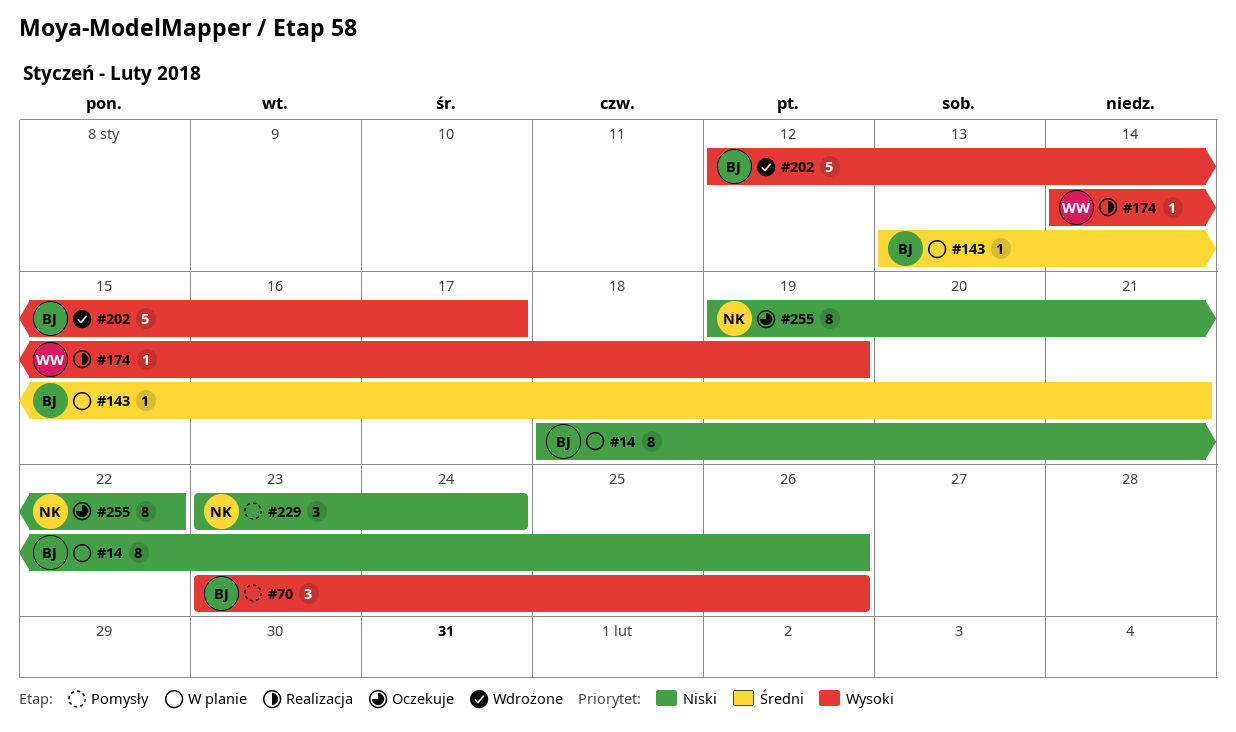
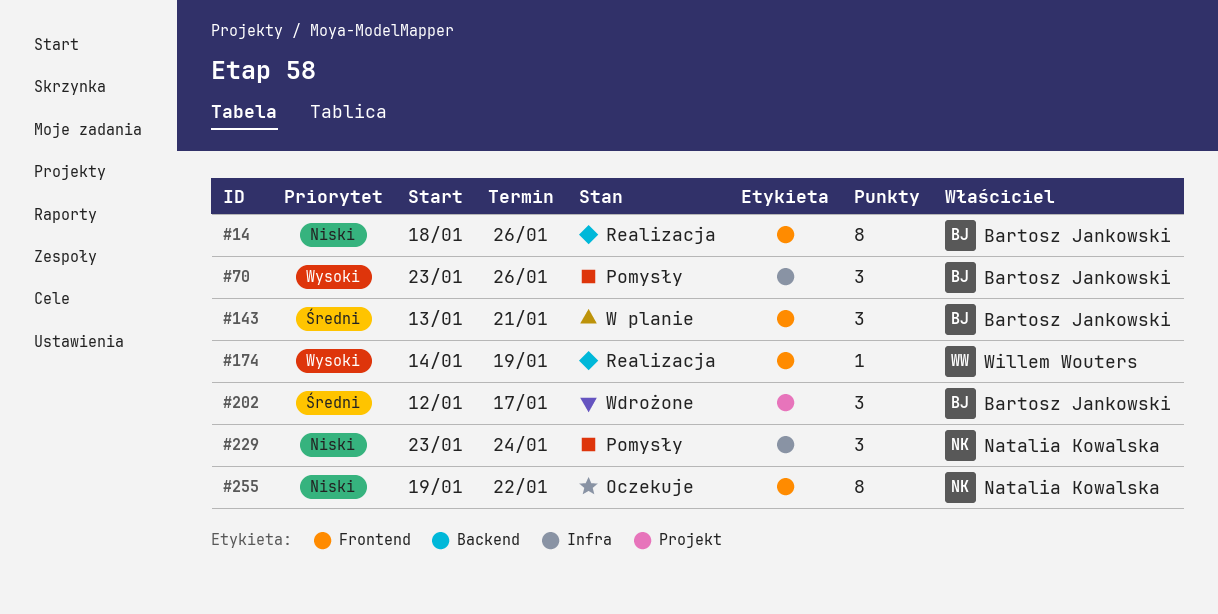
#14, status: W planie -> Realizacja
#143, estimate: 1 -> 3
#202, priority: Wysoki -> Średni
#202, estimate: 5 -> 3

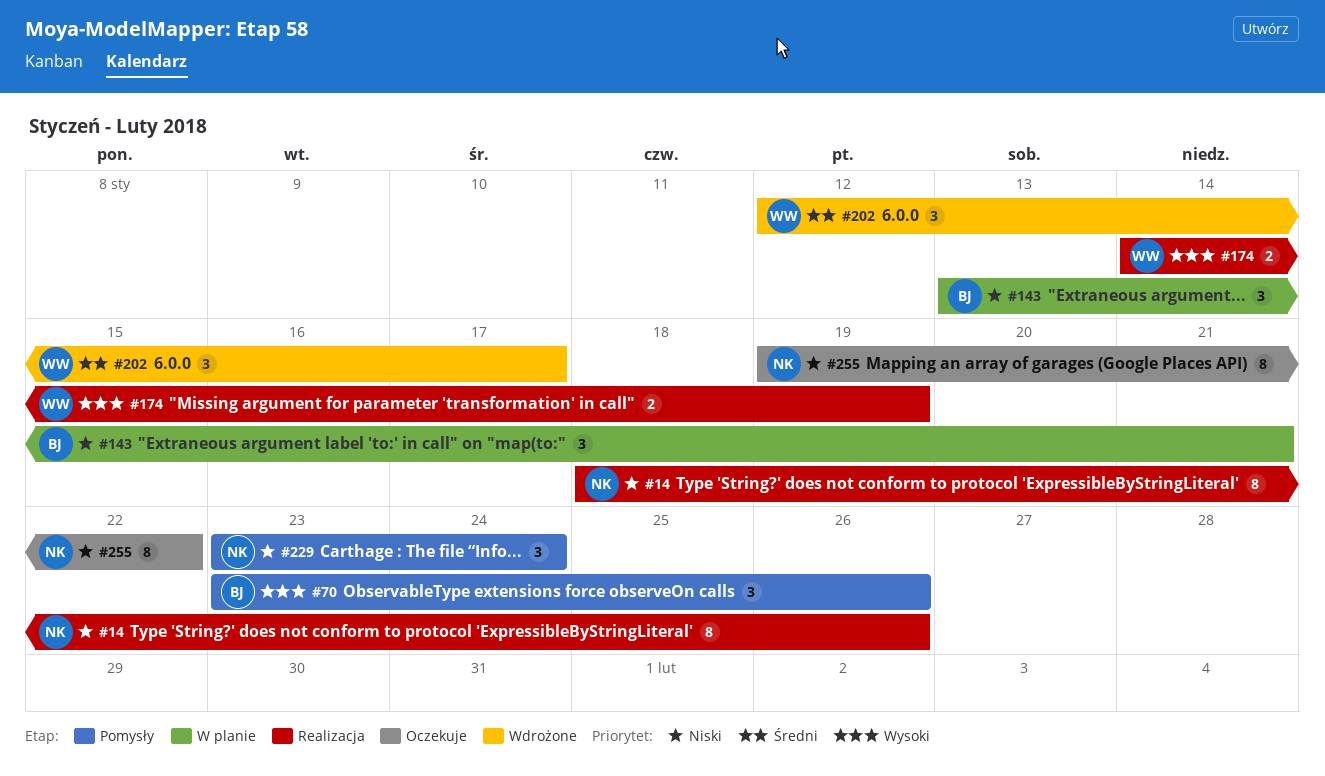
#14, owner: Bartosz Jankowski -> Natalia Kowalska
#143, priority: Średni -> Niski
#174, estimate: 1 -> 2
#202, owner: Bartosz Jankowski -> Willem Wouters

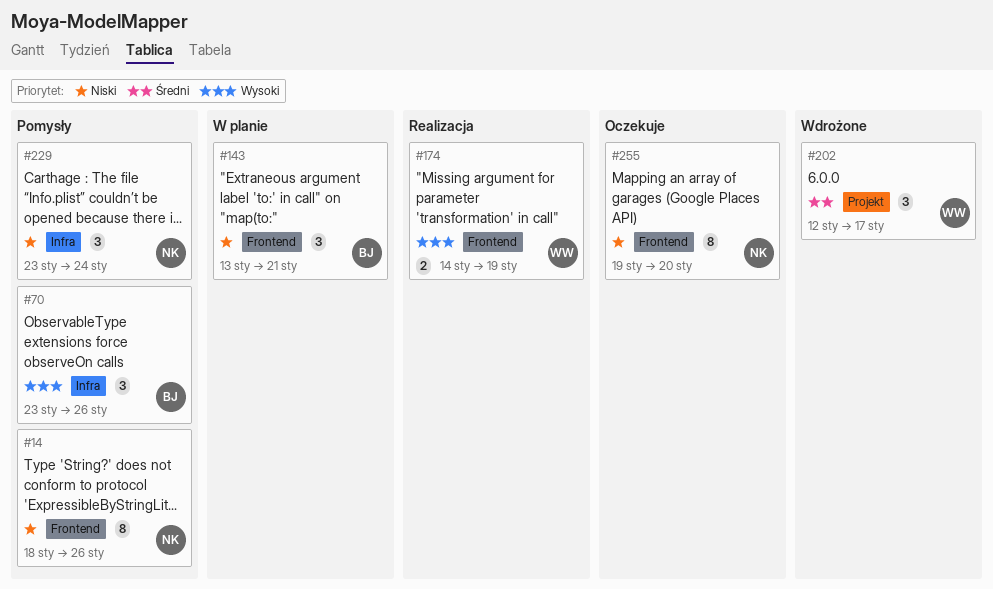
#14, status: Realizacja -> Pomysły
#255, due: Jan 22 -> Jan 20

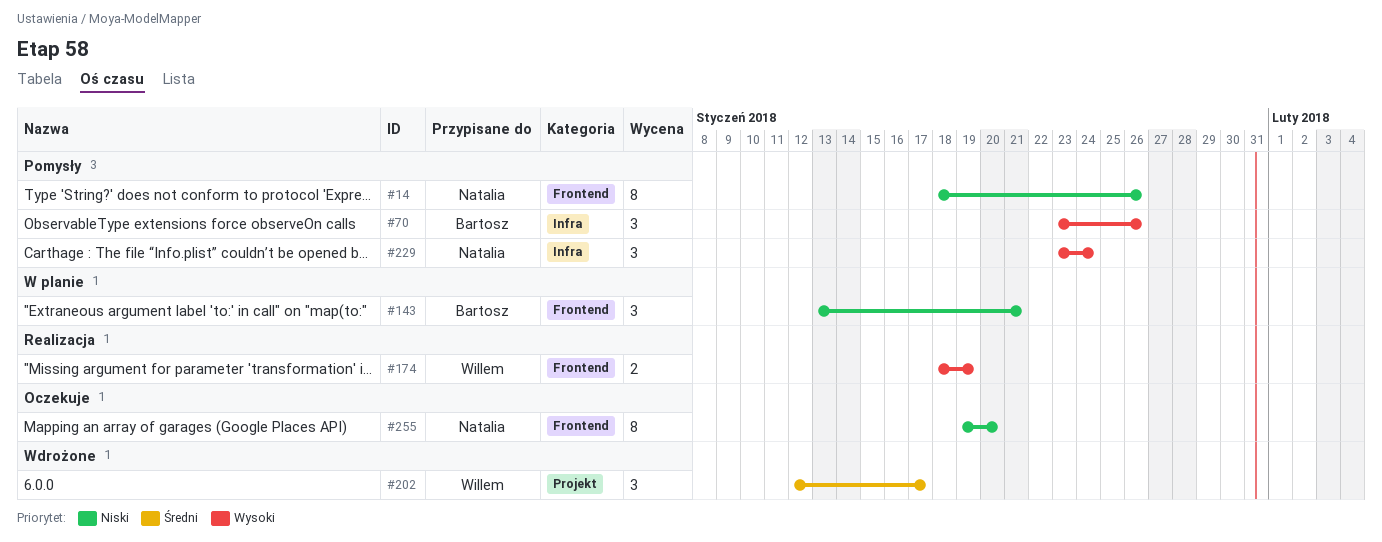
#174, start: Jan 14 -> Jan 18
#229, priority: Niski -> Wysoki

